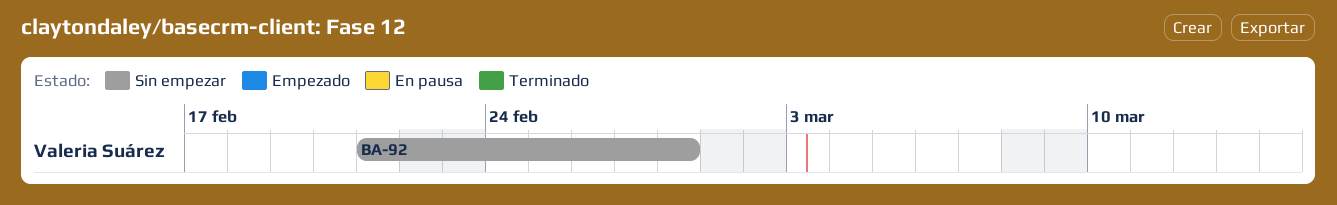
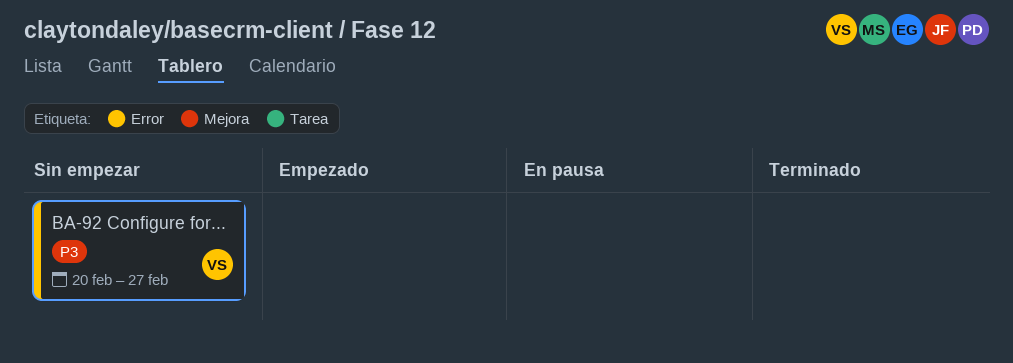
BA-92, start: Feb 21 -> Feb 20
BA-92, due: Feb 28 -> Feb 27

